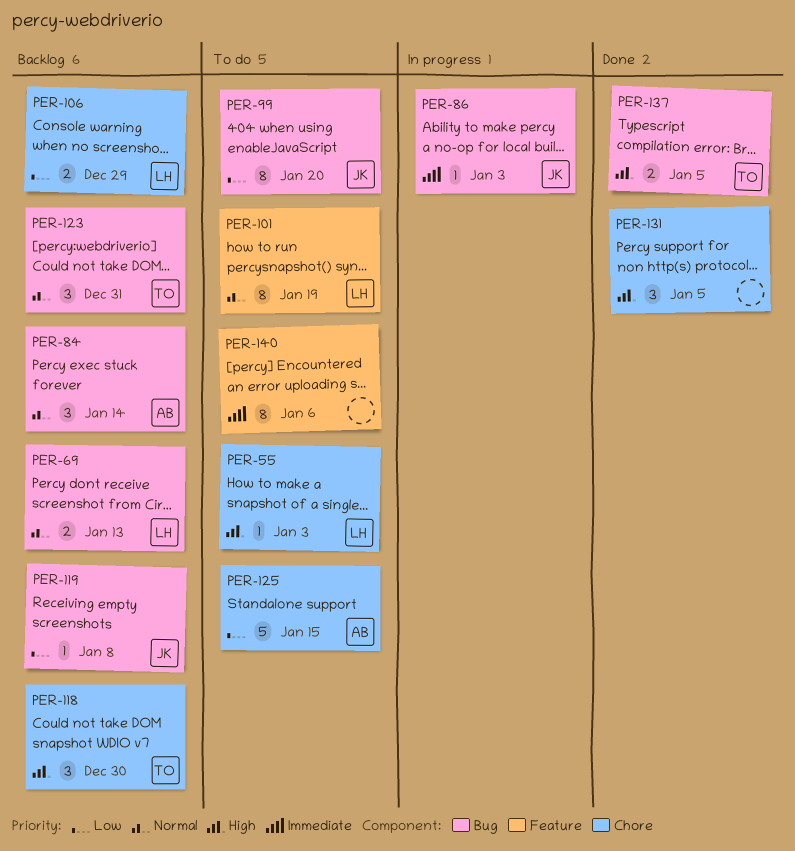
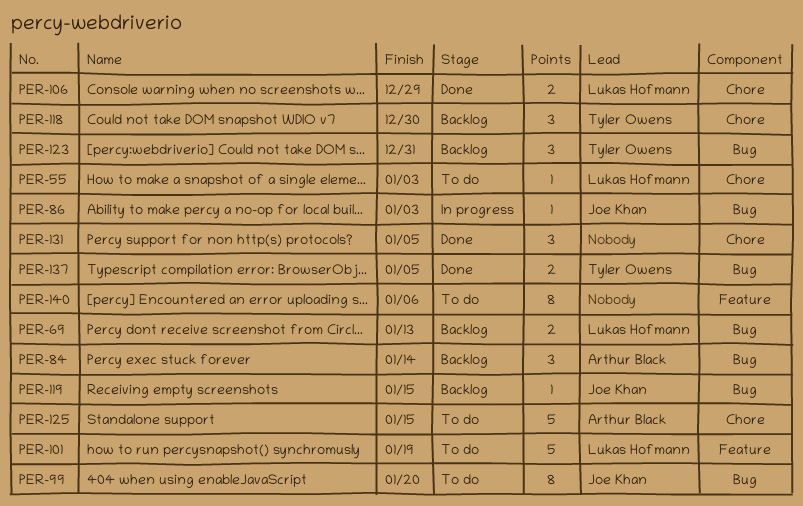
PER-101, estimate: 8 -> 5
PER-106, status: Backlog -> Done
PER-119, due: Jan 8 -> Jan 15

